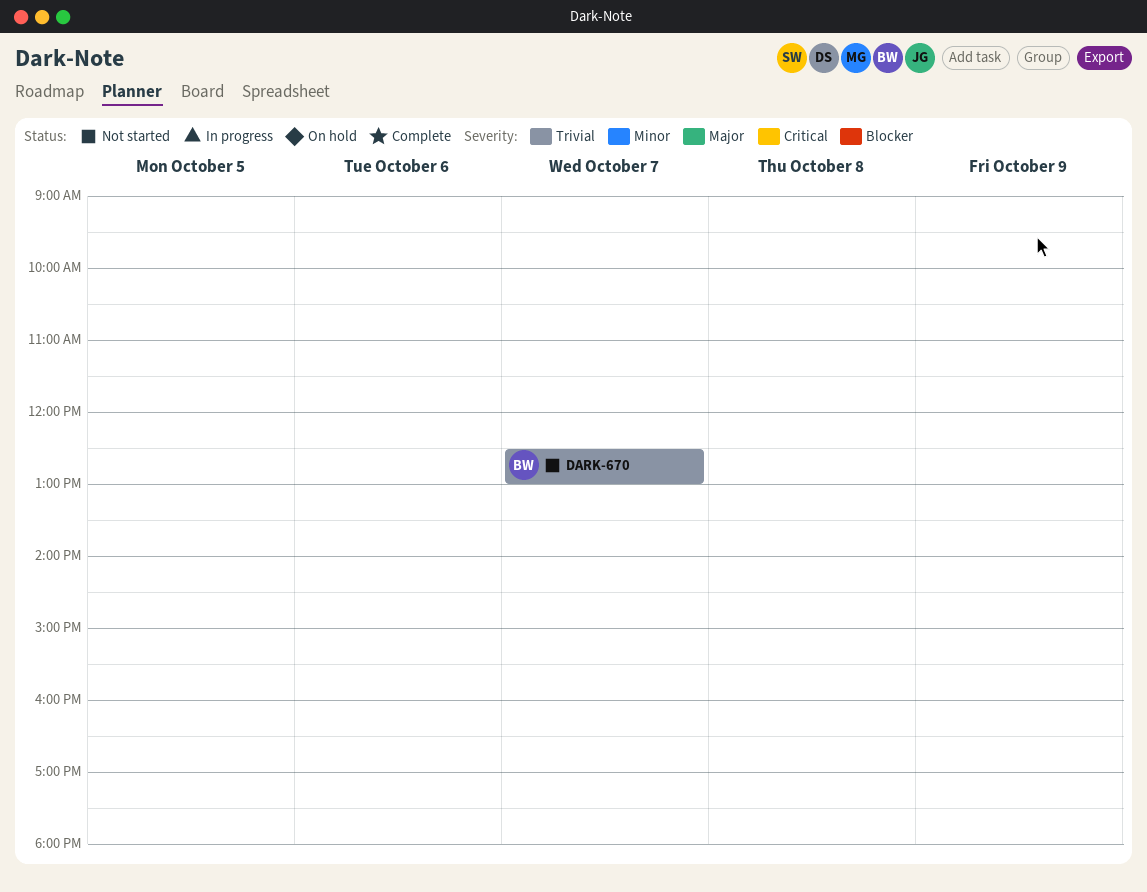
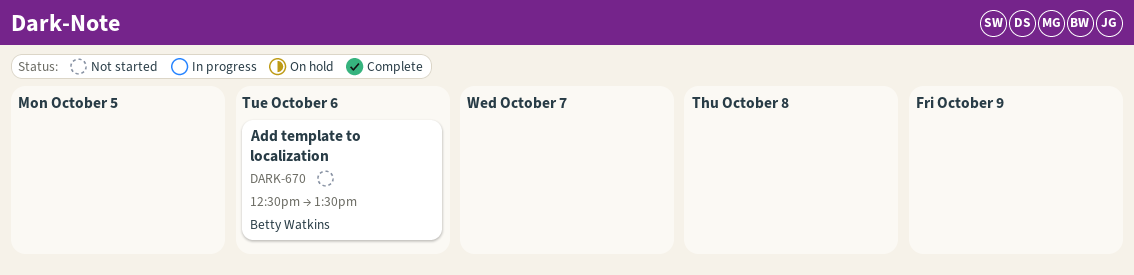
DARK-670, day: Oct 7 -> Oct 6
DARK-670, ends: 13:00 -> 13:30

